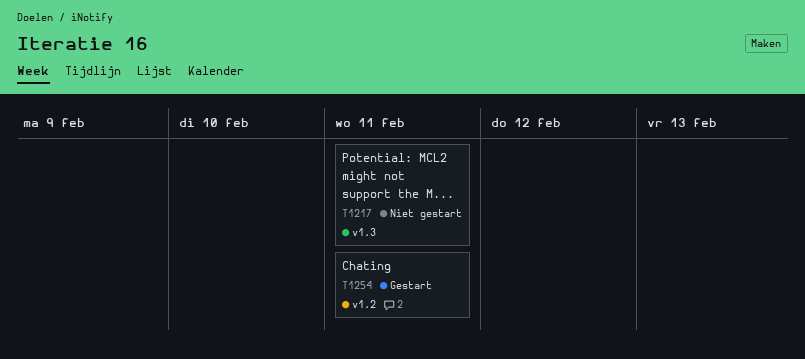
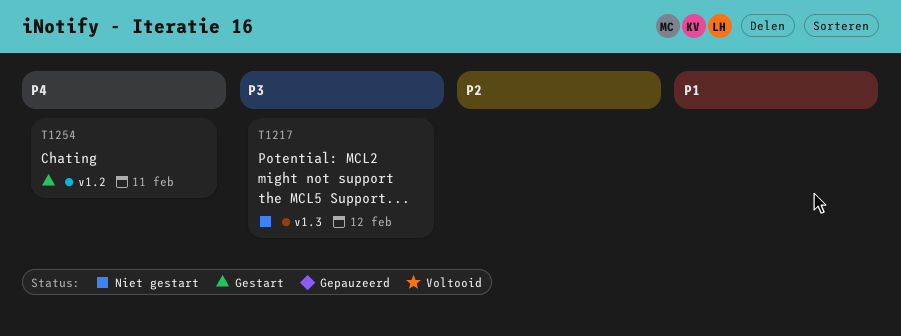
T1217, due: Feb 11 -> Feb 12

